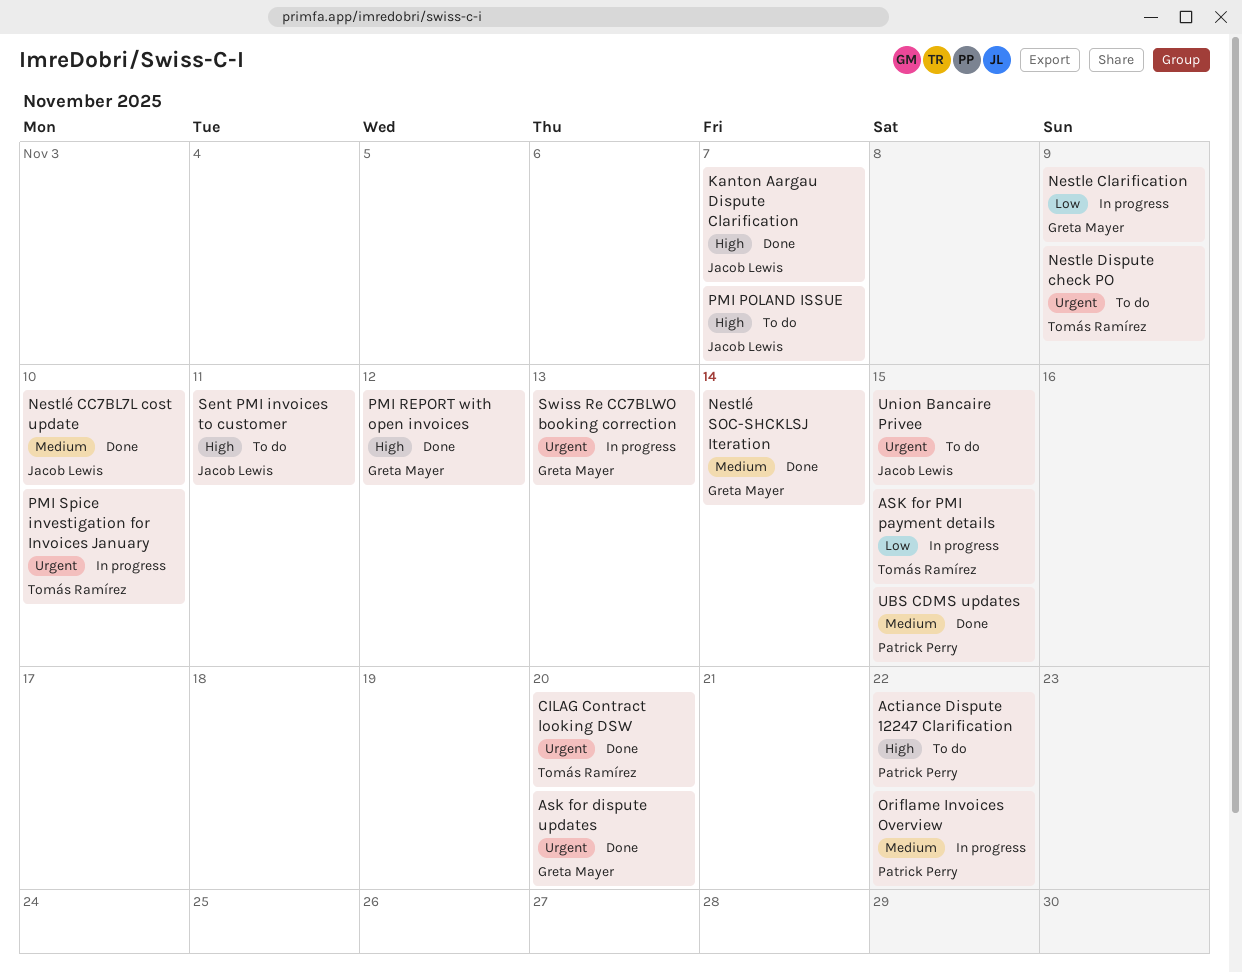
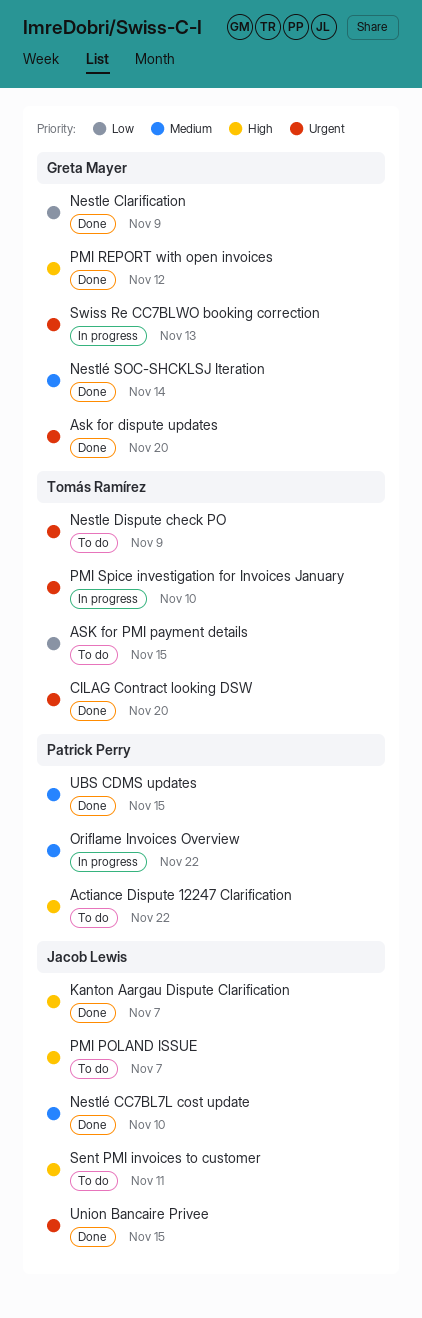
ASK for PMI payment details, status: In progress -> To do
Nestle Clarification, status: In progress -> Done
Union Bancaire Privee, status: To do -> Done

